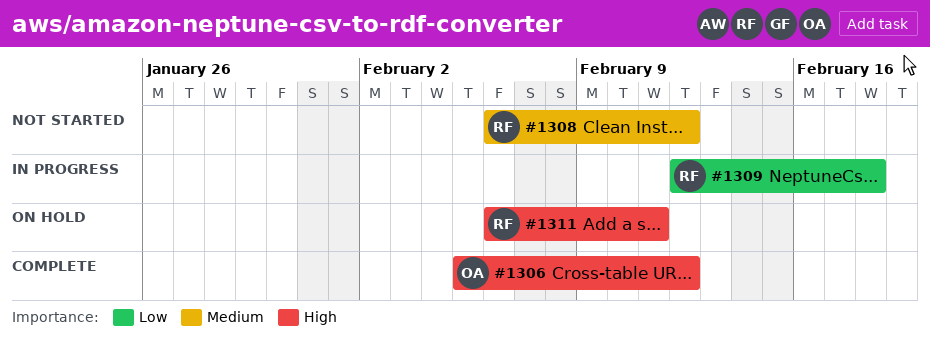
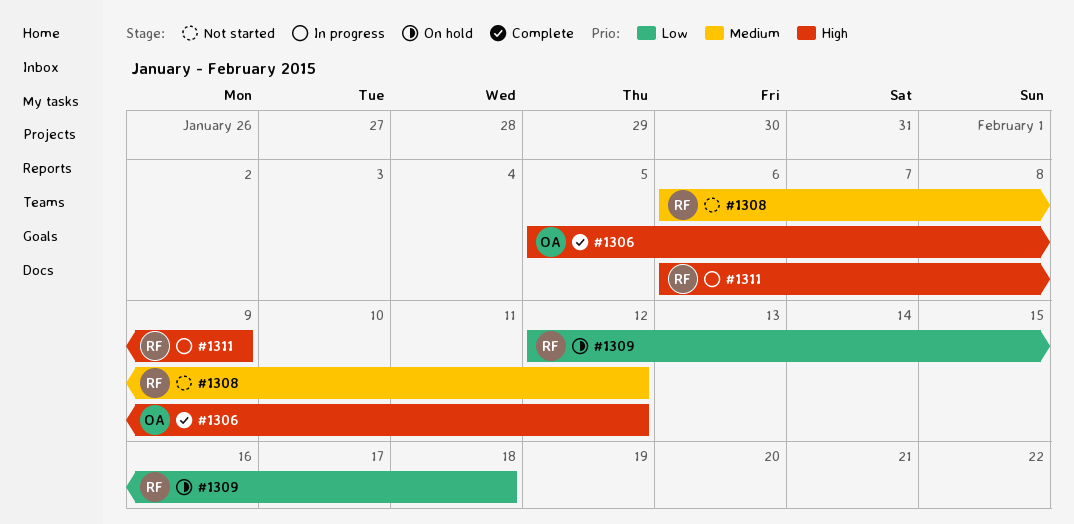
#1309, status: In progress -> On hold
#1311, status: On hold -> In progress
#1311, due: Feb 11 -> Feb 9

